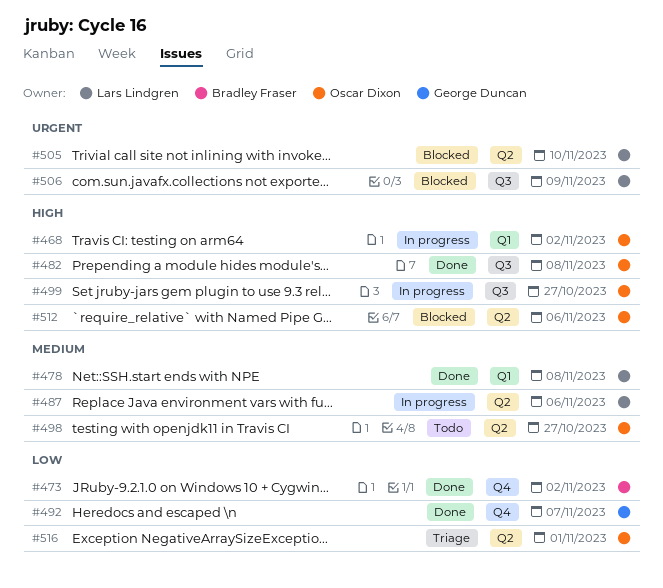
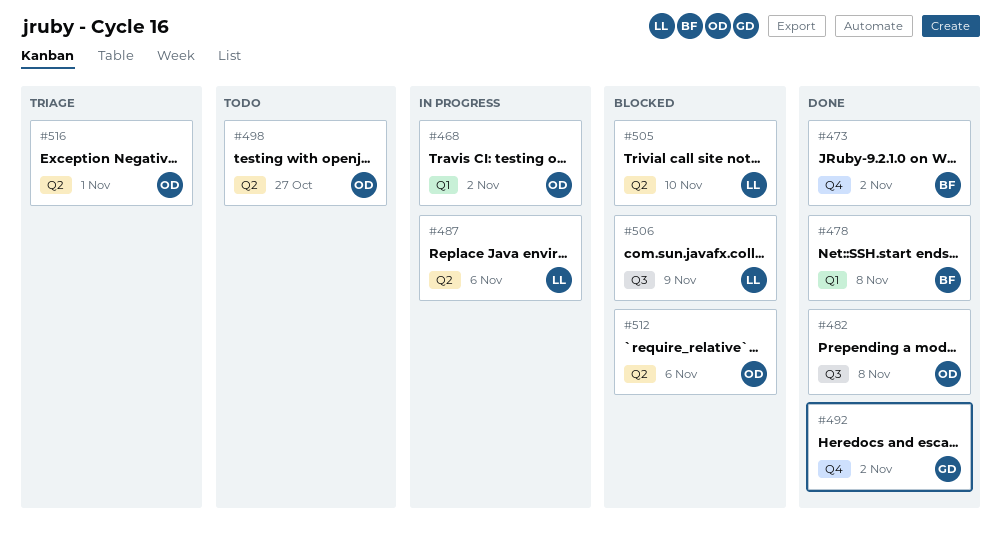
#478, owner: Lars Lindgren -> Bradley Fraser
#492, due: Nov 7 -> Nov 2
#499: present -> none

